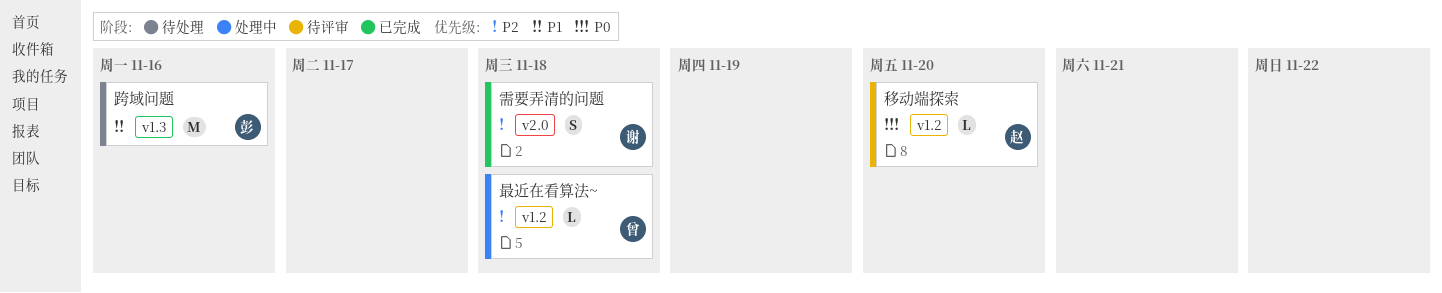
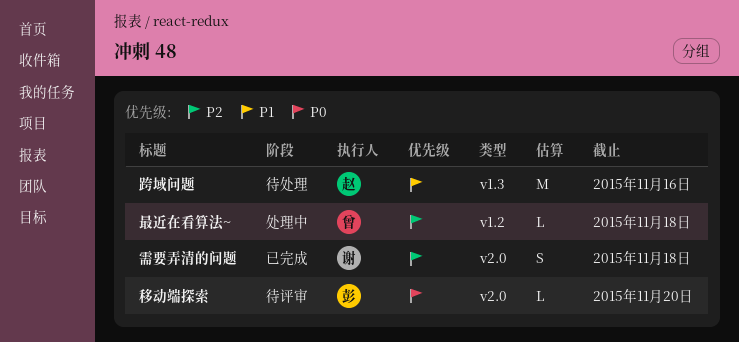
移动端探索, owner: 赵 -> 彭
移动端探索, label: v1.2 -> v2.0
跨域问题, owner: 彭 -> 赵

